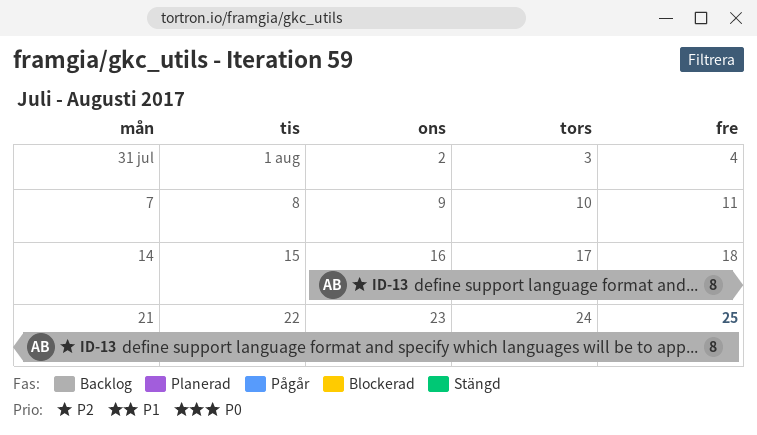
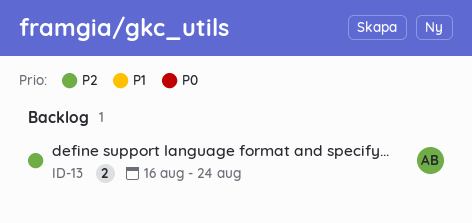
ID-13, estimate: 8 -> 2
ID-13, due: Aug 25 -> Aug 24

